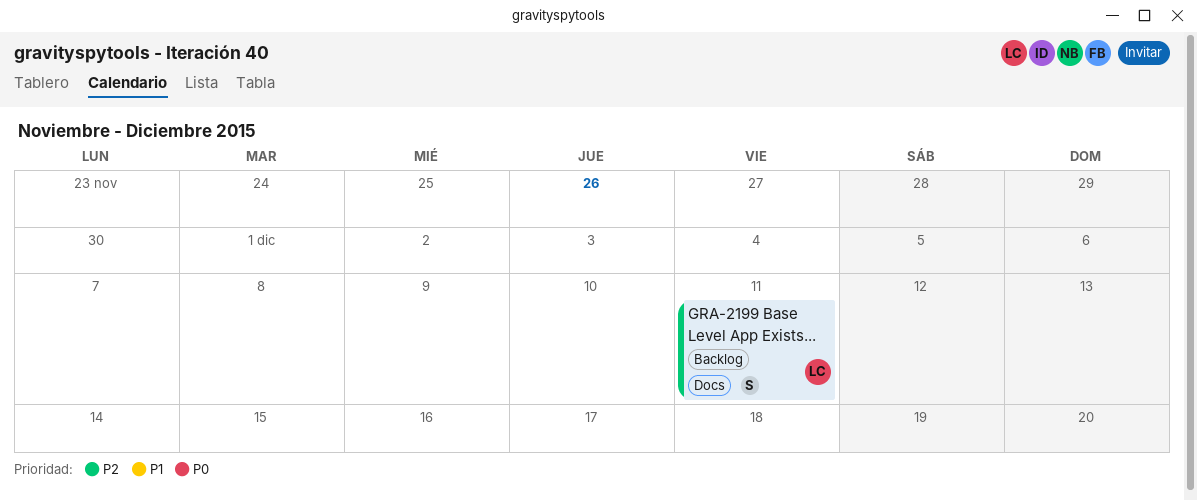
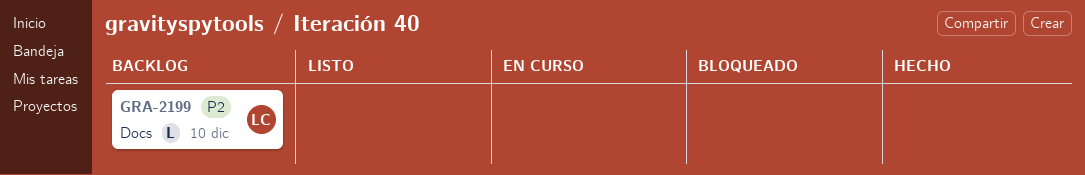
GRA-2199, estimate: S -> L
GRA-2199, due: Dec 11 -> Dec 10

